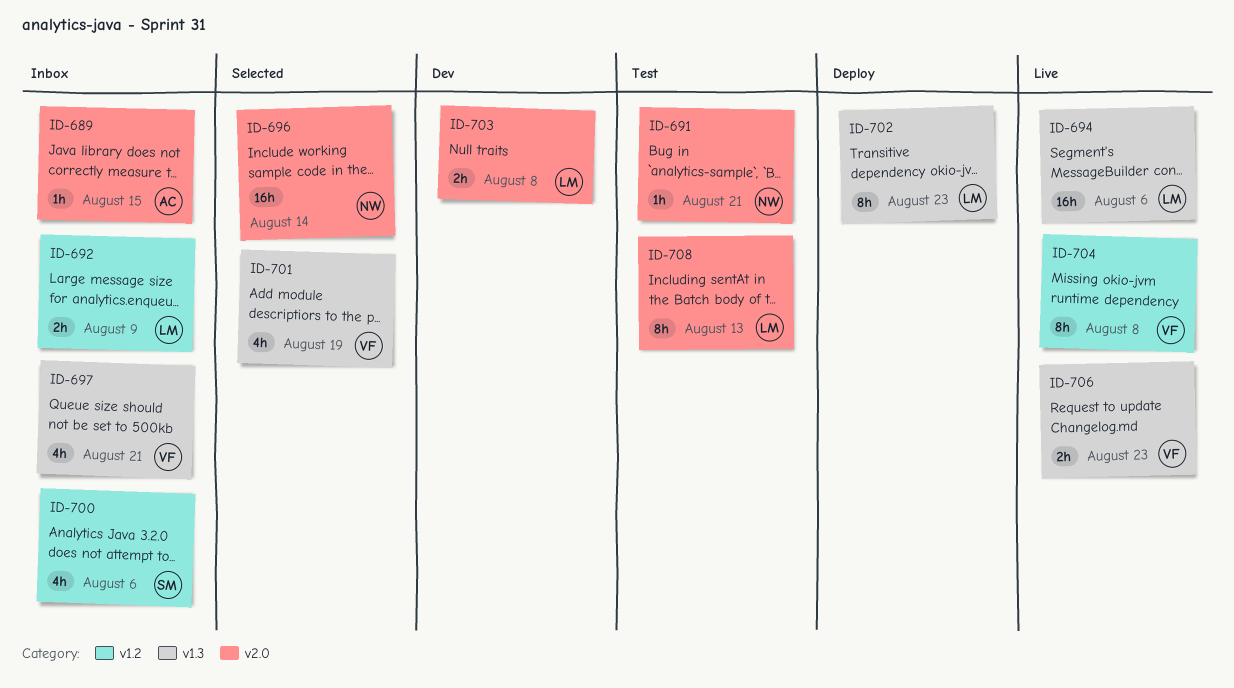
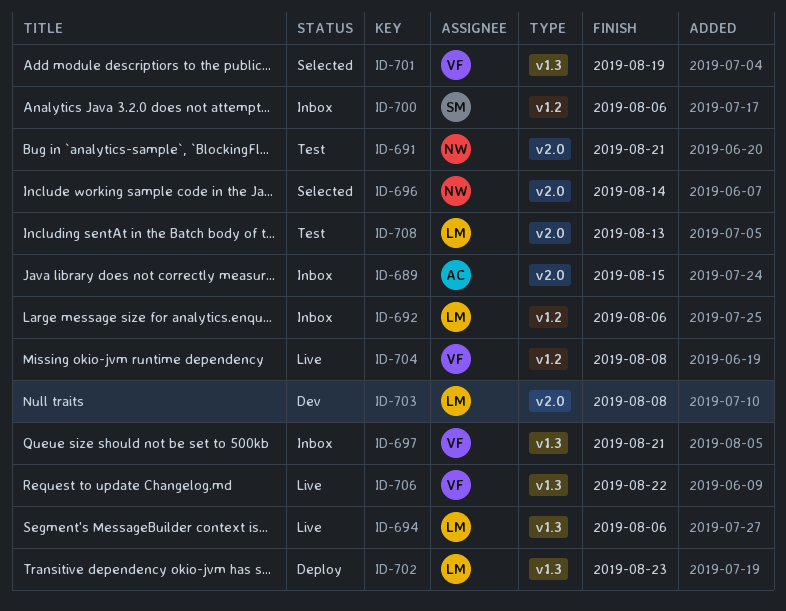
ID-692, due: Aug 9 -> Aug 6
ID-706, due: Aug 23 -> Aug 22

